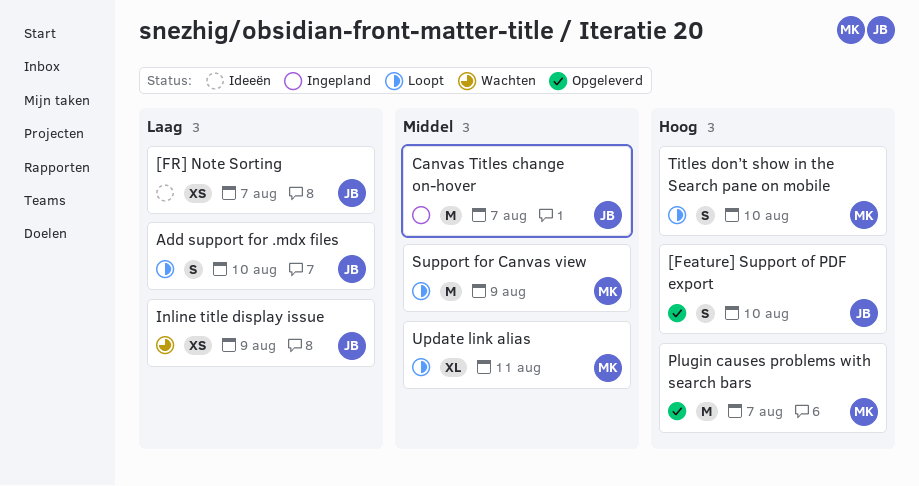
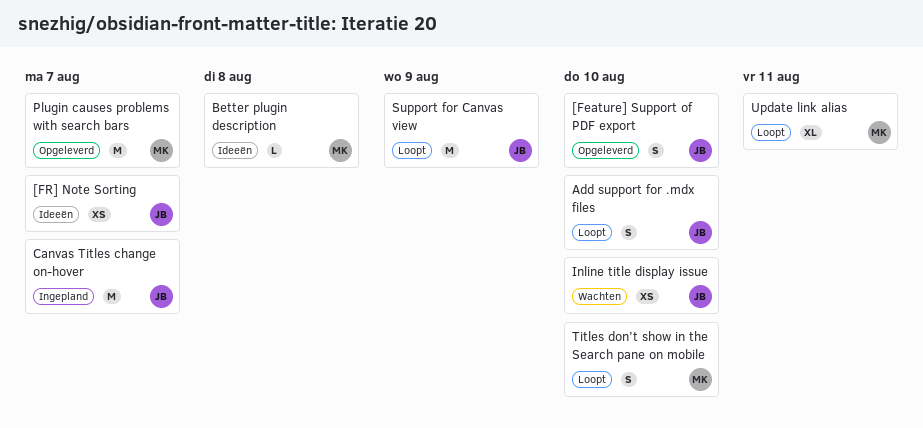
Better plugin description: none -> present
Inline title display issue, due: Aug 9 -> Aug 10
Support for Canvas view, owner: MK -> JB

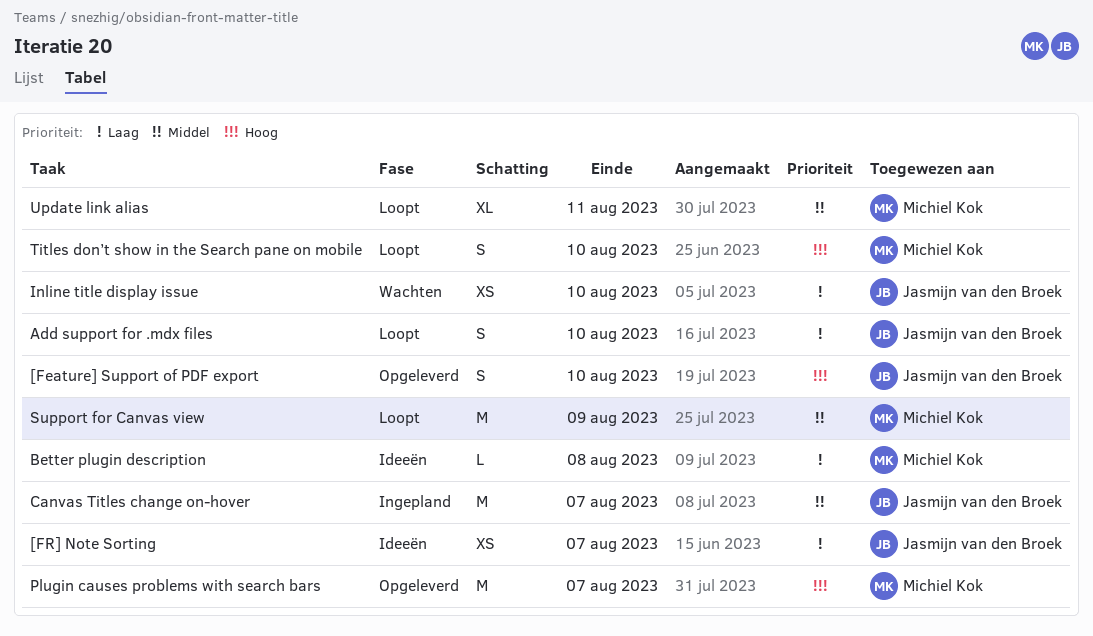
Support for Canvas view, owner: Jasmijn van den Broek -> Michiel Kok

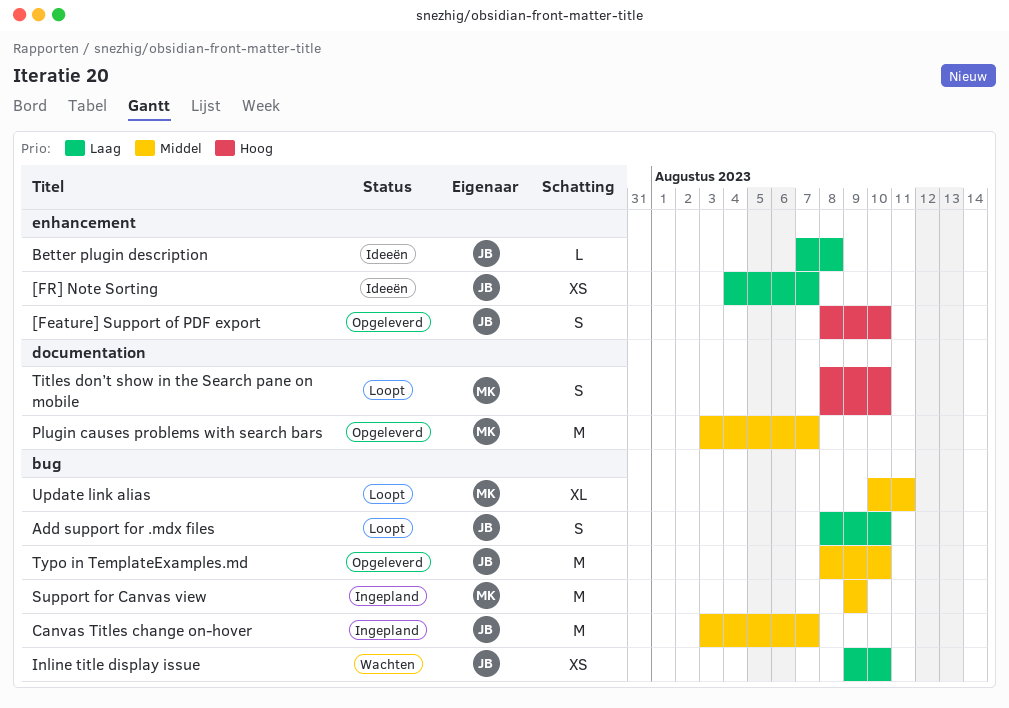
Better plugin description, owner: Michiel Kok -> Jasmijn van den Broek
Plugin causes problems with search bars, priority: Hoog -> Middel
Support for Canvas view, status: Loopt -> Ingepland
Typo in TemplateExamples.md: none -> present

